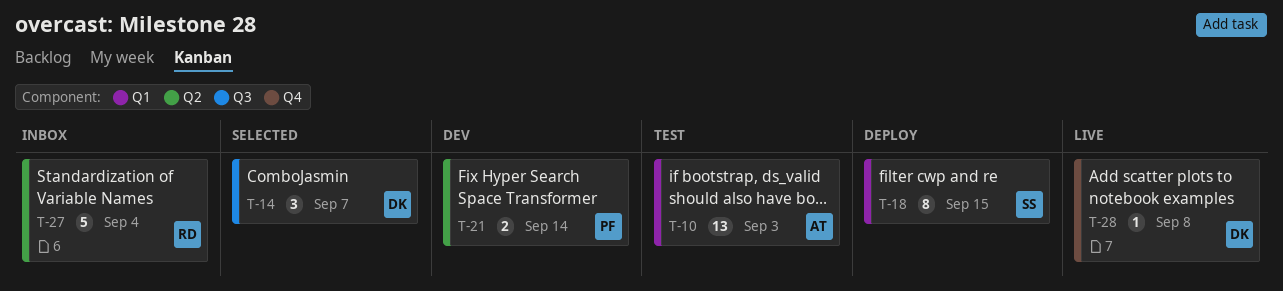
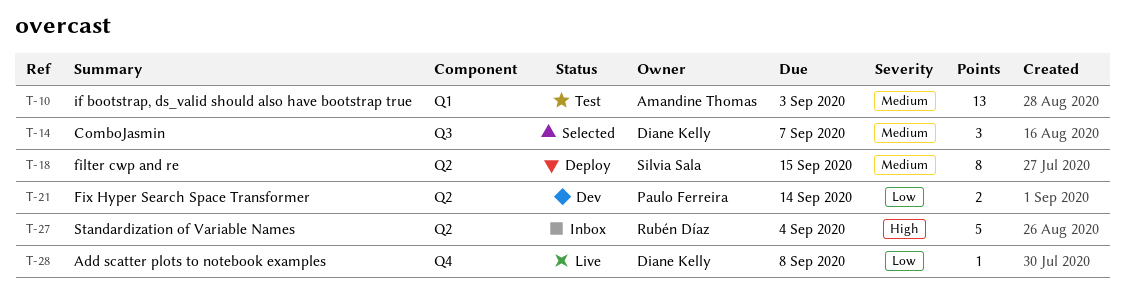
T-18, label: Q1 -> Q2

